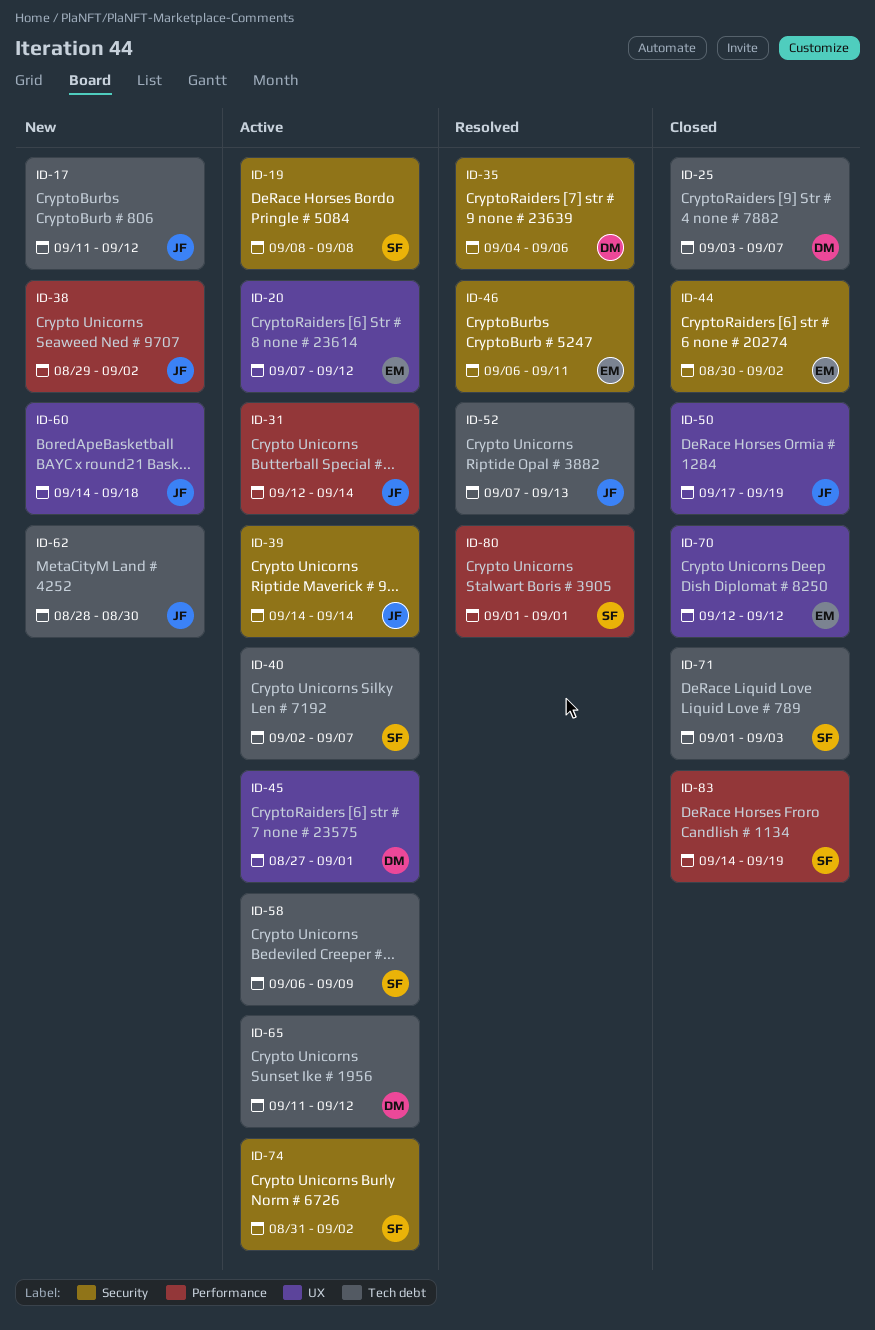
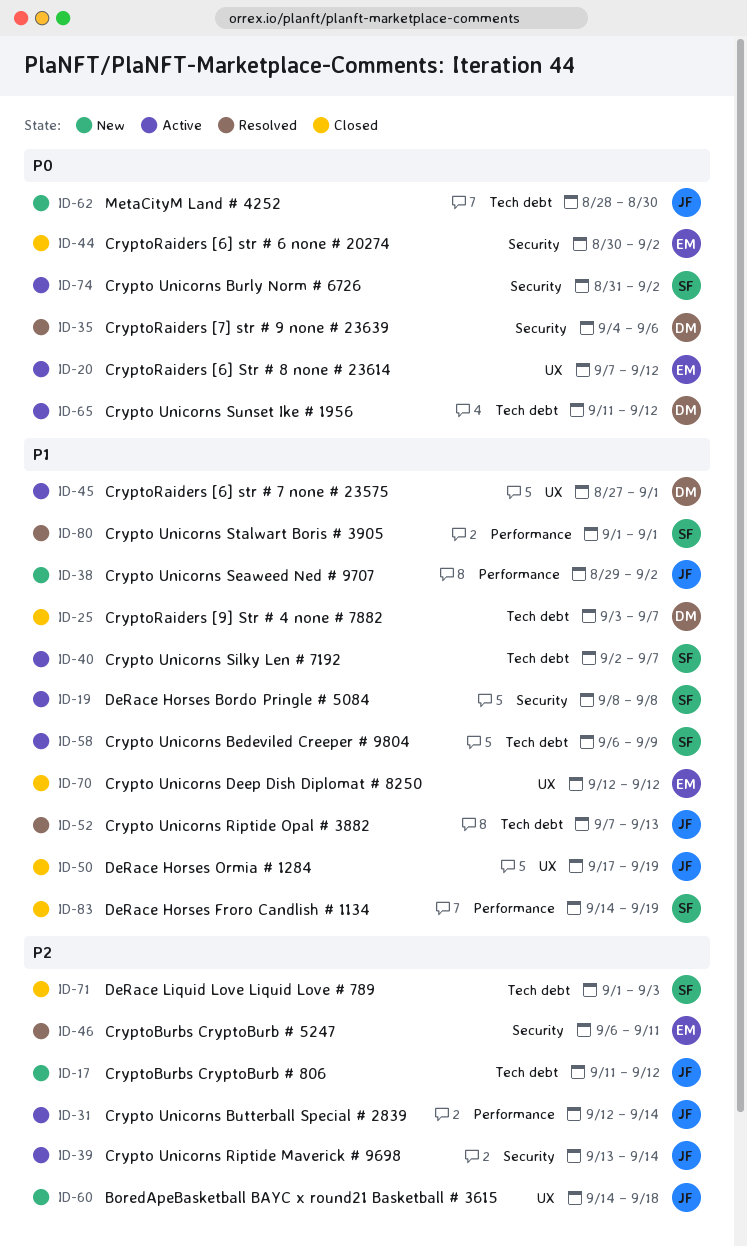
ID-39, start: Sep 14 -> Sep 13

